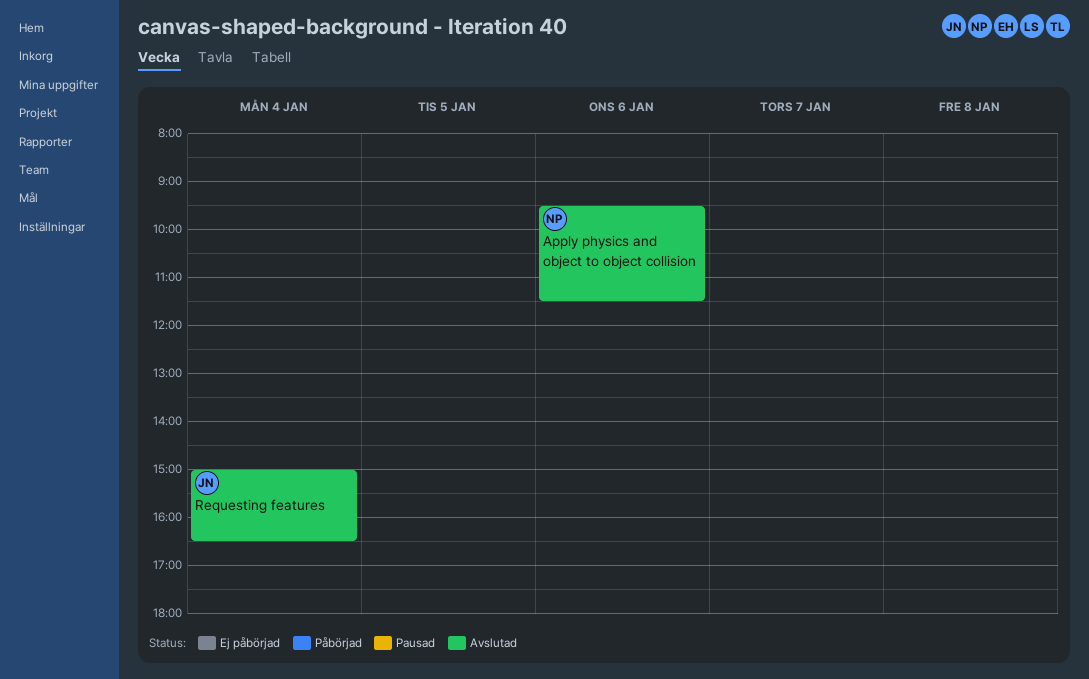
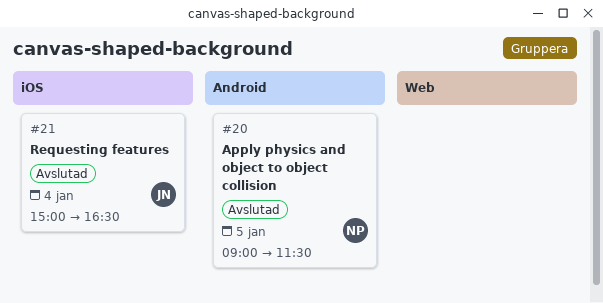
Apply physics and object to object collision, day: Jan 6 -> Jan 5
Apply physics and object to object collision, begins: 09:30 -> 09:00

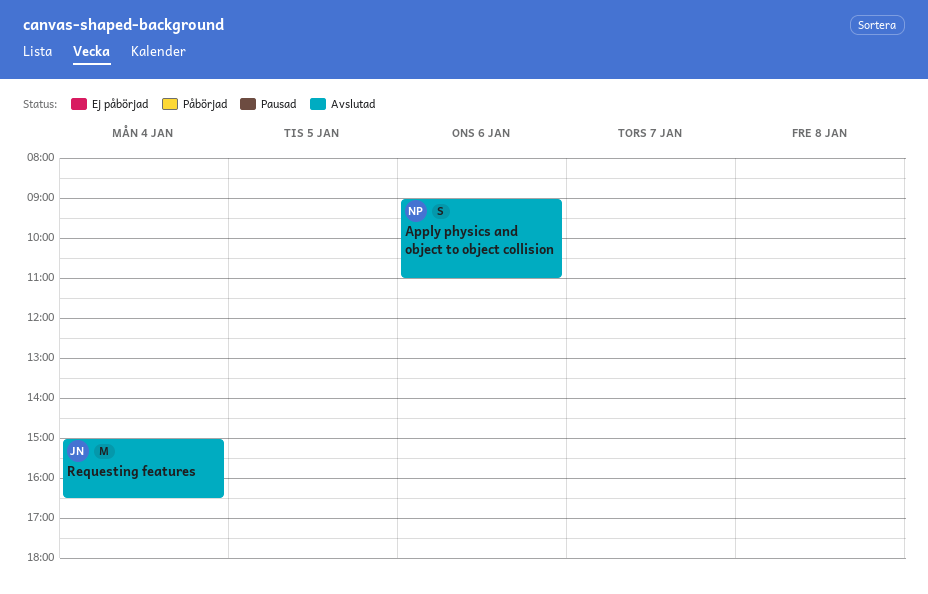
Apply physics and object to object collision, day: Jan 5 -> Jan 6
Apply physics and object to object collision, ends: 11:30 -> 11:00

